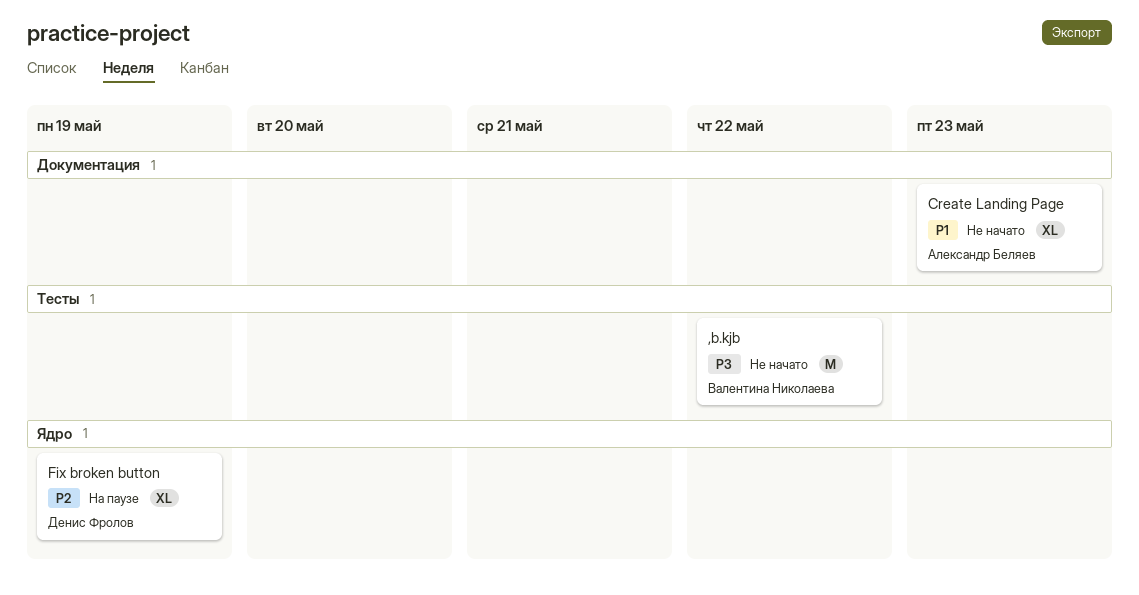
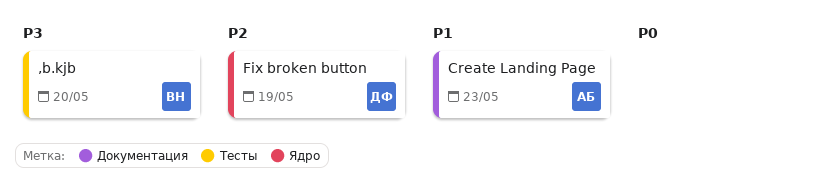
,b.kjb, due: May 22 -> May 20

